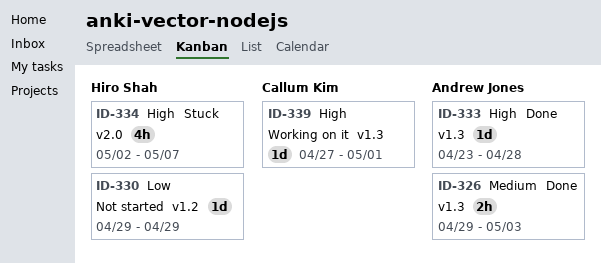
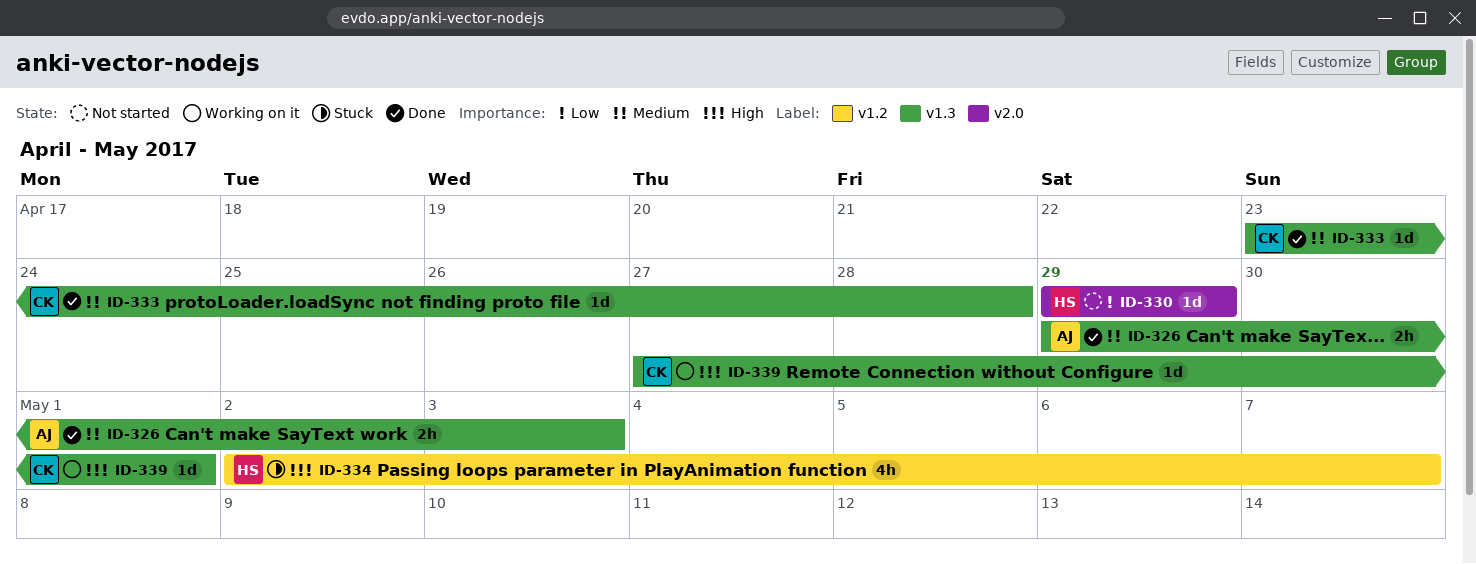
ID-330, label: v1.2 -> v2.0
ID-333, owner: Andrew Jones -> Callum Kim
ID-333, priority: High -> Medium
ID-334, label: v2.0 -> v1.2

